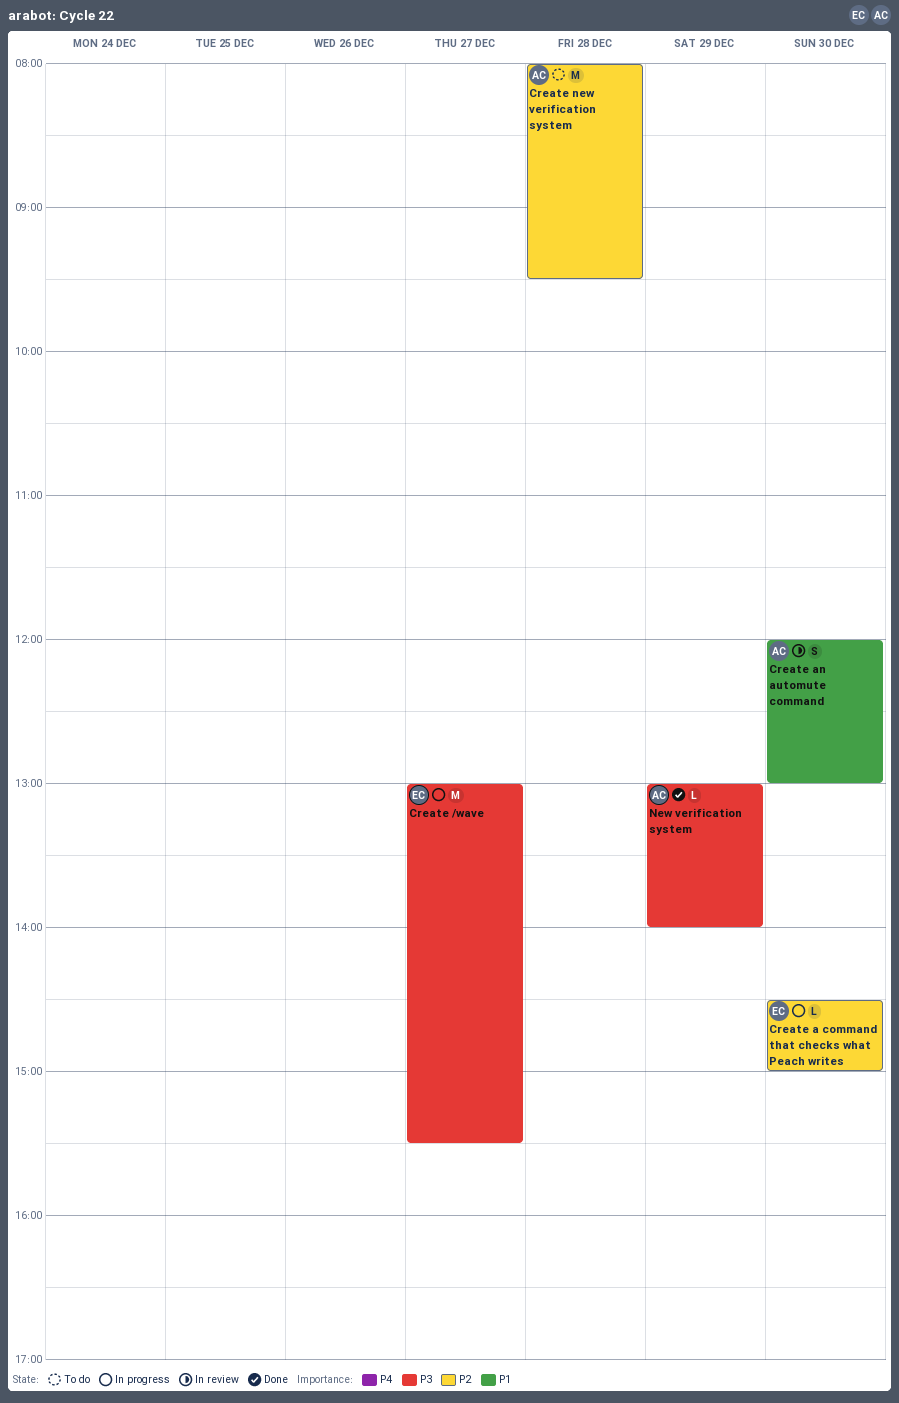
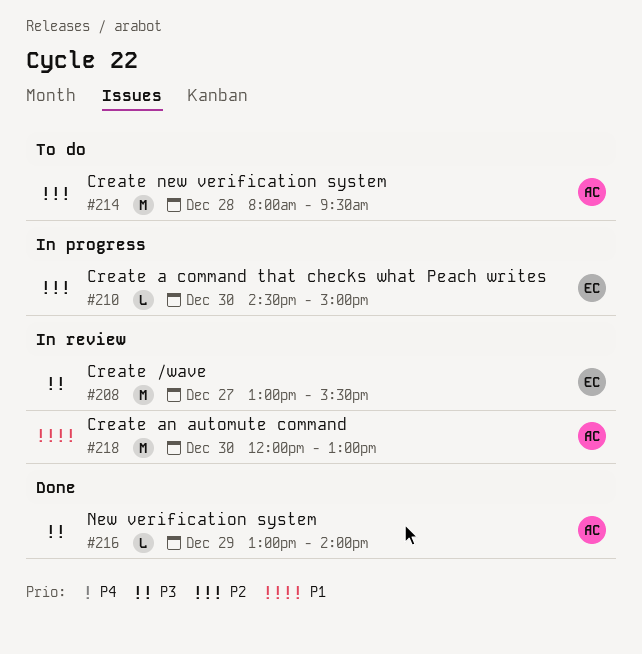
Create /wave, status: In progress -> In review
Create an automute command, estimate: S -> M

